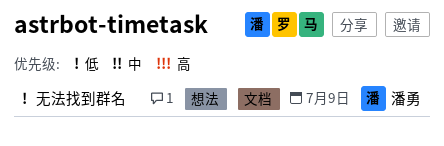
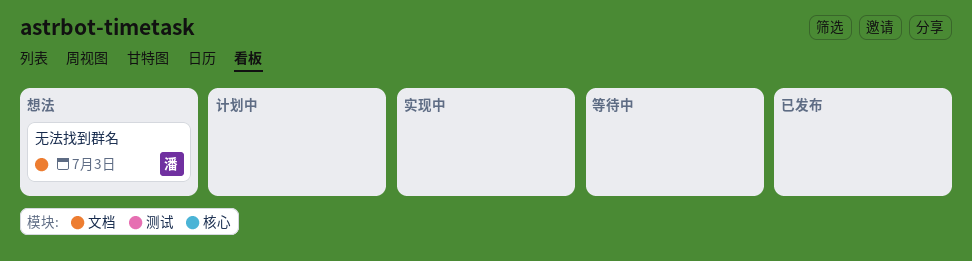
无法找到群名, due: Jul 9 -> Jul 3

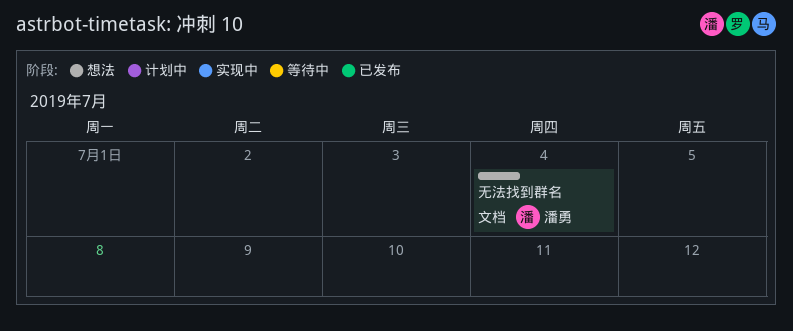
无法找到群名, due: Jul 3 -> Jul 4

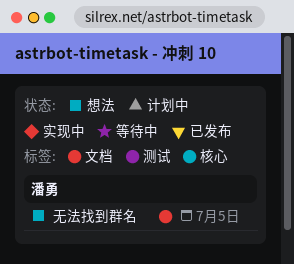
无法找到群名, due: Jul 4 -> Jul 5

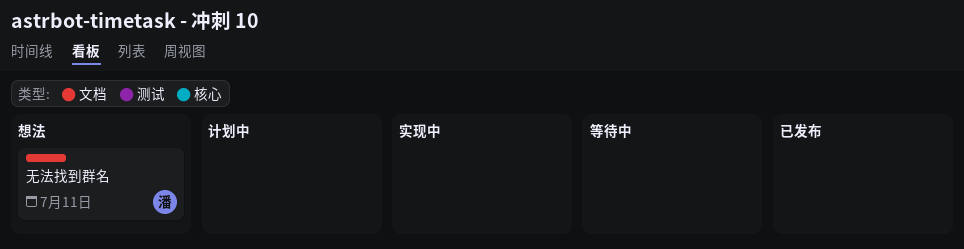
无法找到群名, due: Jul 5 -> Jul 11

